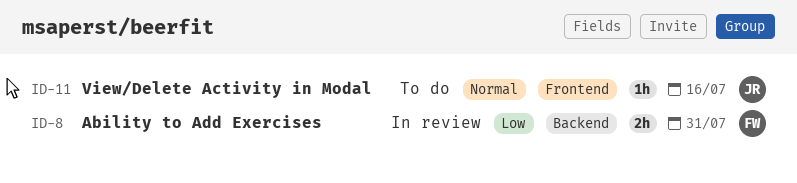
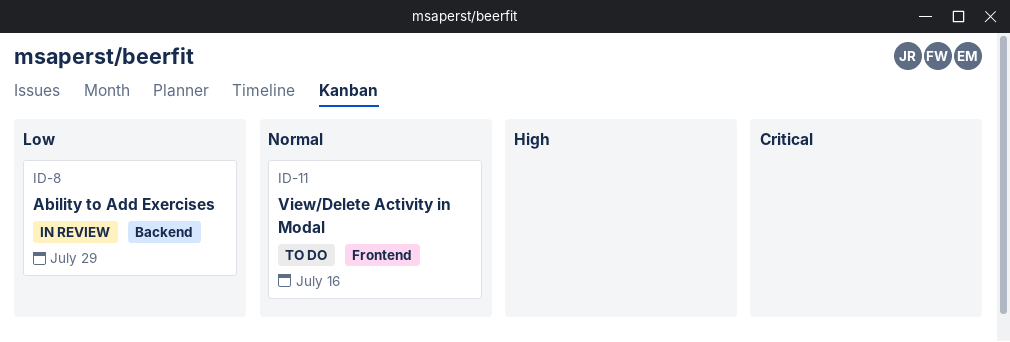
ID-8, due: Jul 31 -> Jul 29

